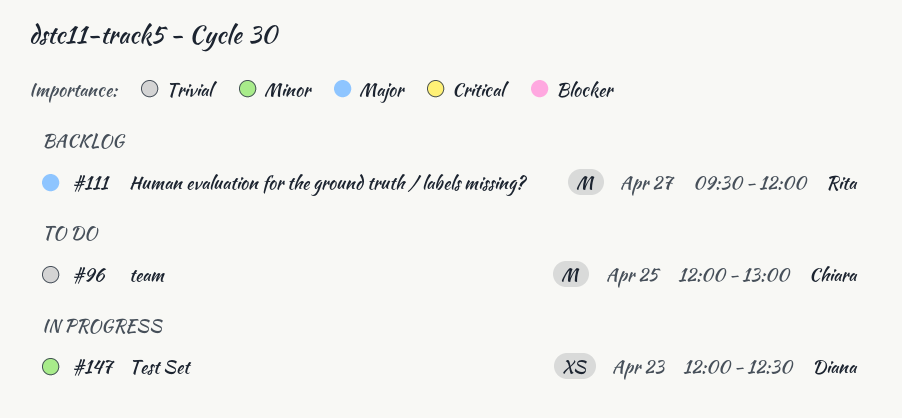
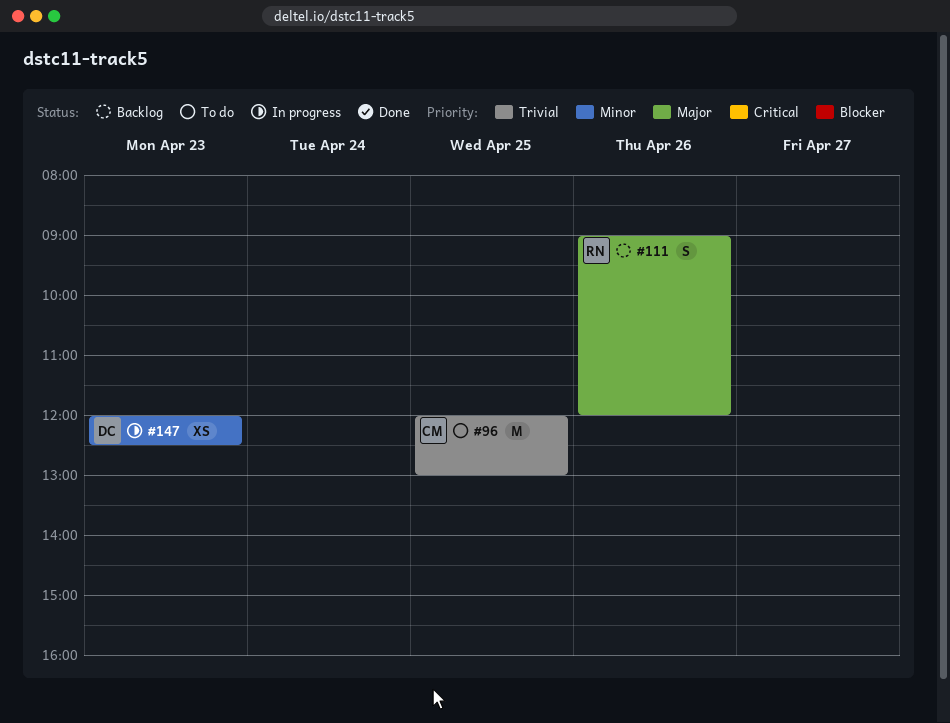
#111, estimate: M -> S
#111, day: Apr 27 -> Apr 26
#111, begins: 09:30 -> 09:00

